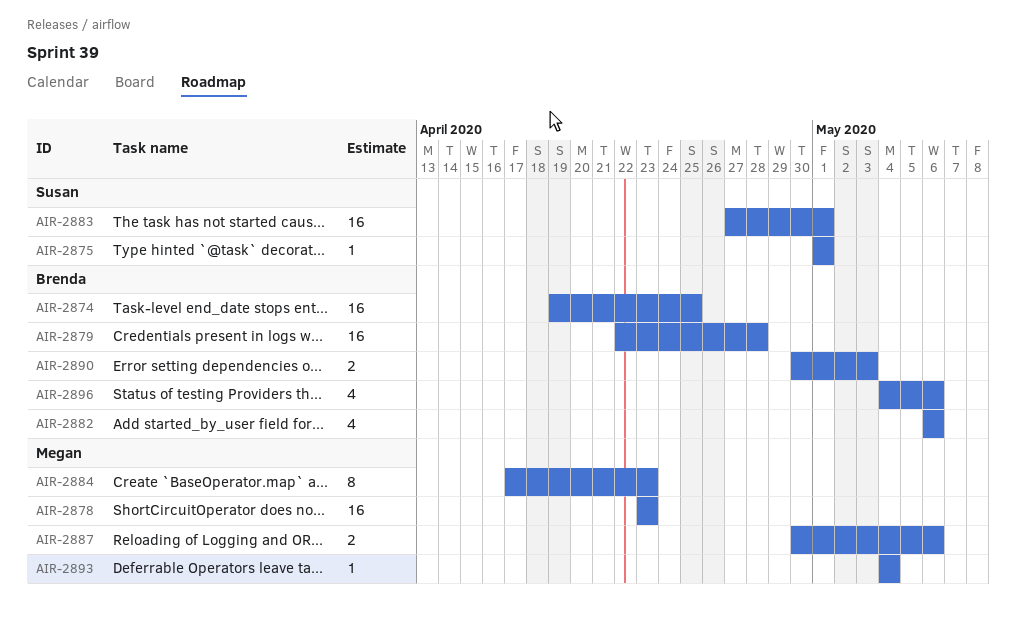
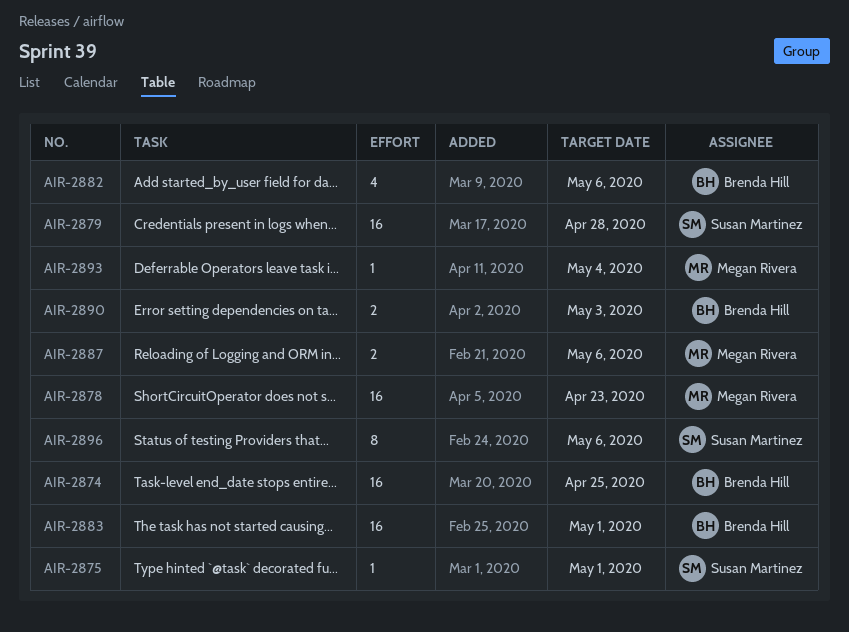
AIR-2879, owner: Brenda Hill -> Susan Martinez
AIR-2883, owner: Susan Martinez -> Brenda Hill
AIR-2884: present -> none
AIR-2896, owner: Brenda Hill -> Susan Martinez
AIR-2896, estimate: 4 -> 8

